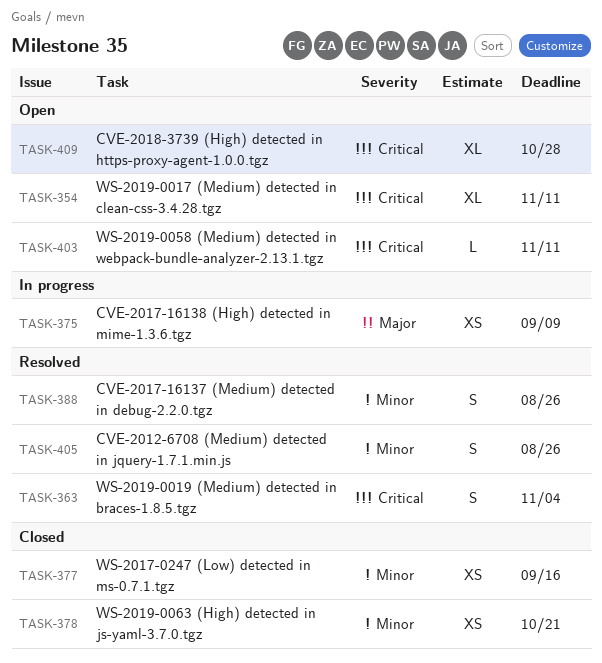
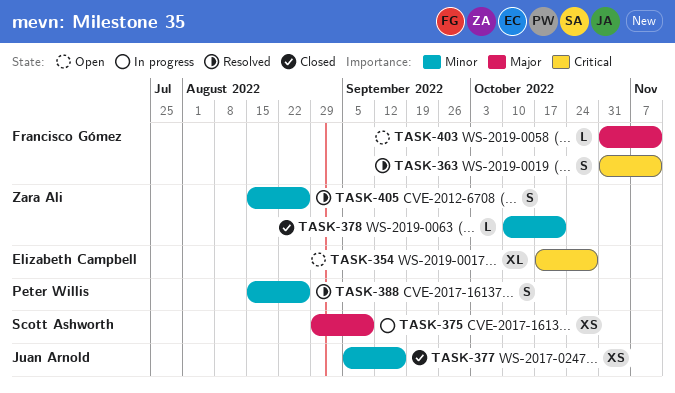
TASK-354, due: Nov 11 -> Oct 28
TASK-363, due: Nov 4 -> Nov 11
TASK-378, estimate: XS -> L
TASK-403, priority: Critical -> Major
TASK-409: present -> none

